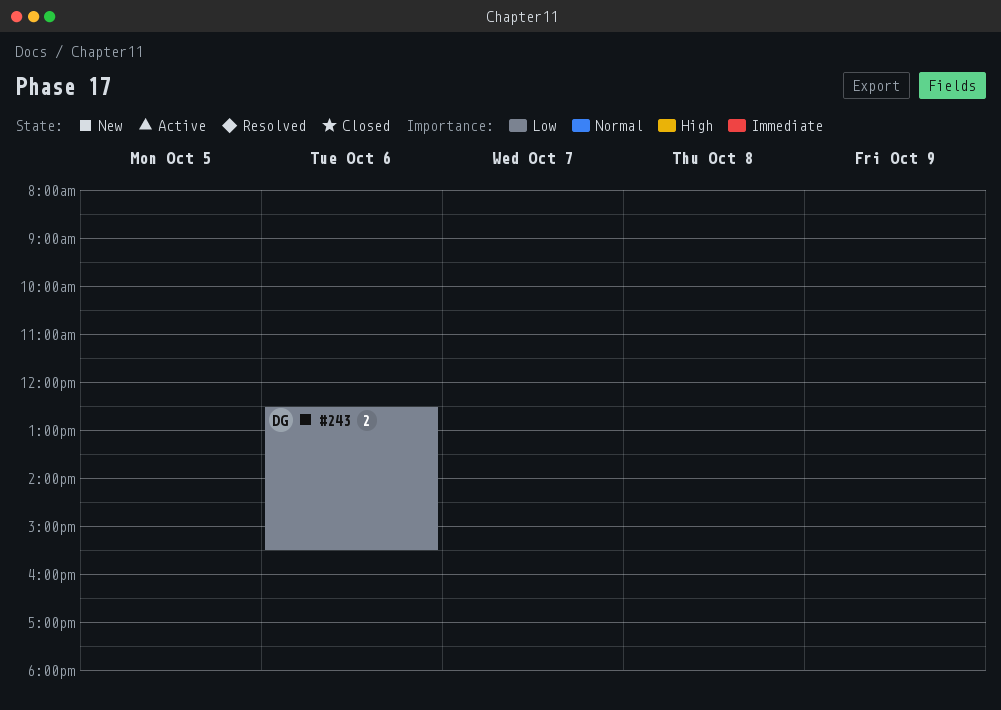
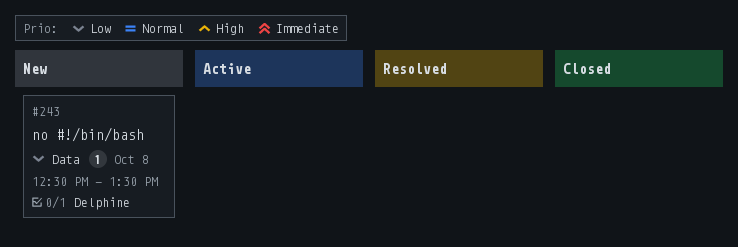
#243, estimate: 2 -> 1
#243, day: Oct 6 -> Oct 8
#243, ends: 15:30 -> 13:30

